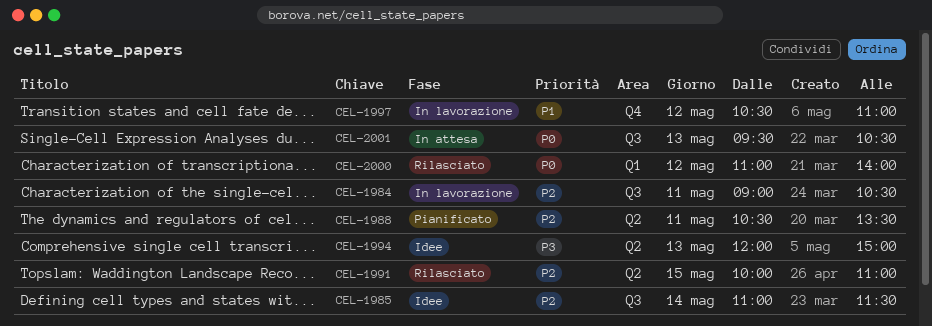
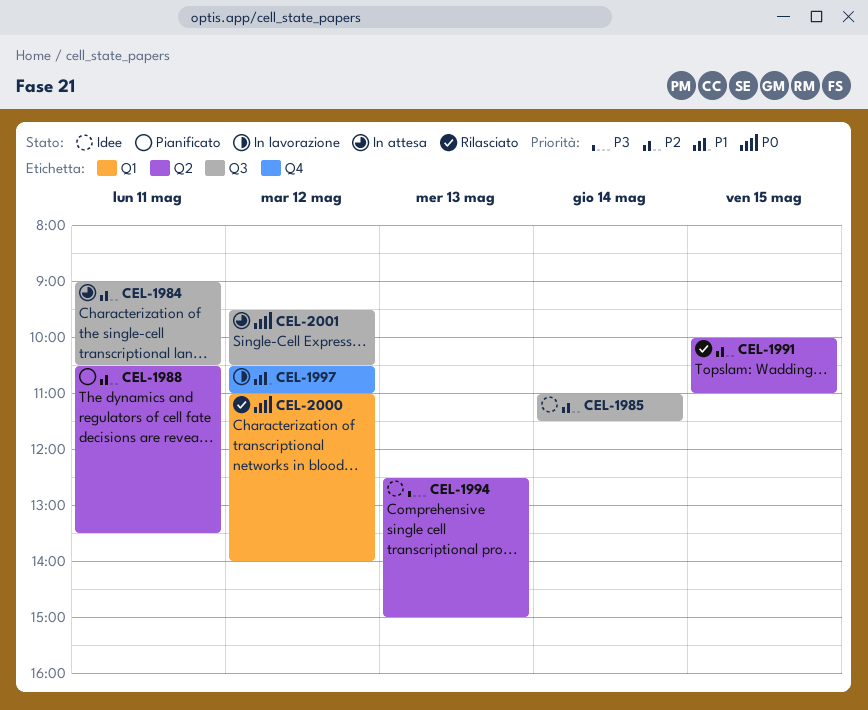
CEL-1984, status: In lavorazione -> In attesa
CEL-1994, begins: 12:00 -> 12:30
CEL-2001, day: May 13 -> May 12

